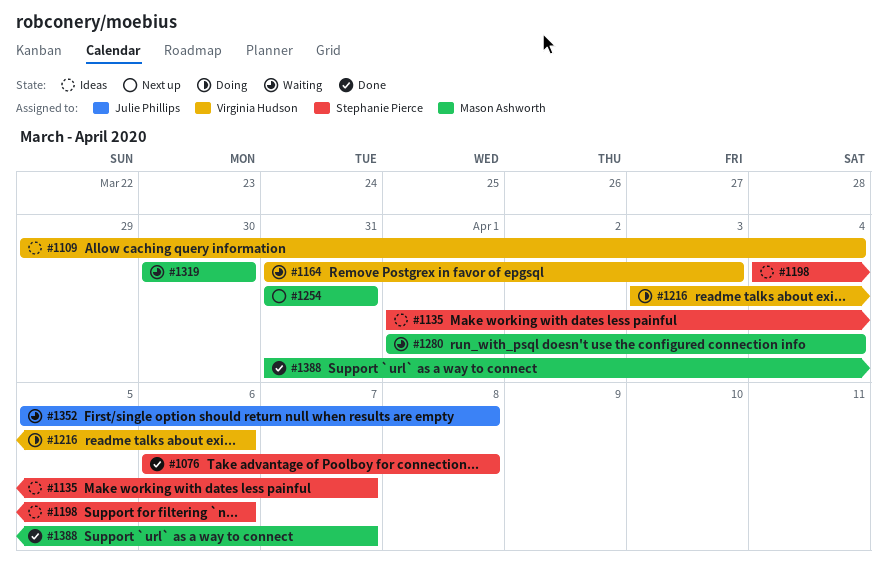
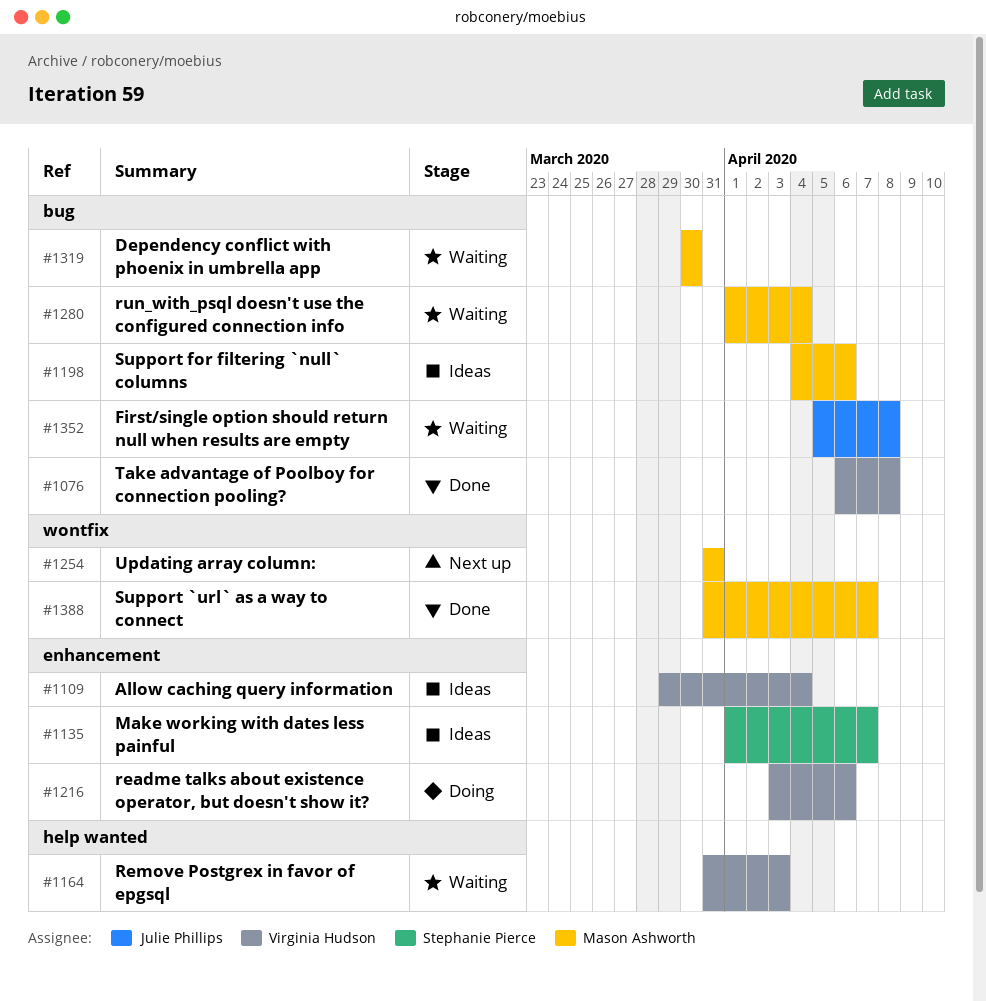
#1076, owner: Stephanie Pierce -> Virginia Hudson
#1198, owner: Stephanie Pierce -> Mason Ashworth

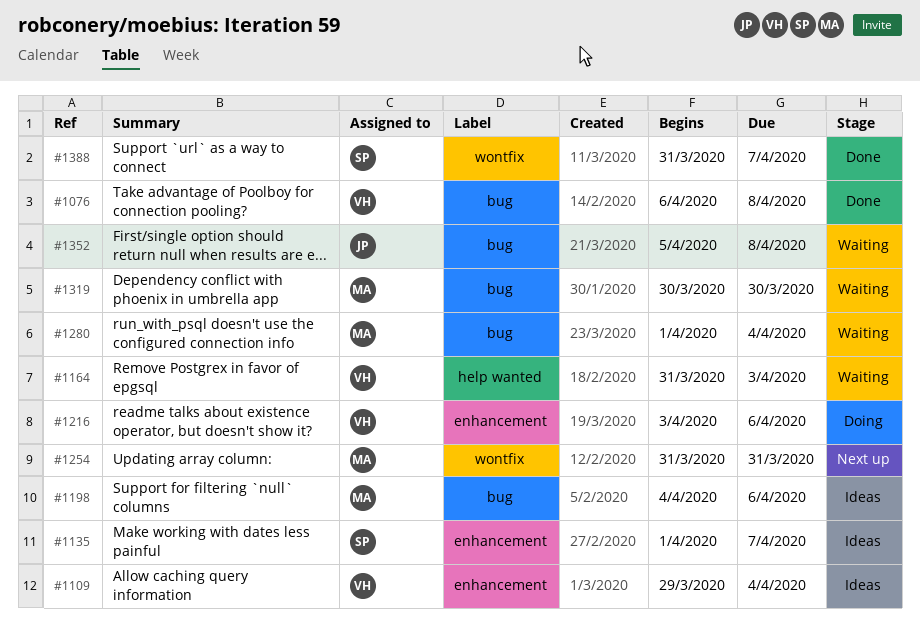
#1388, owner: Mason Ashworth -> Stephanie Pierce

